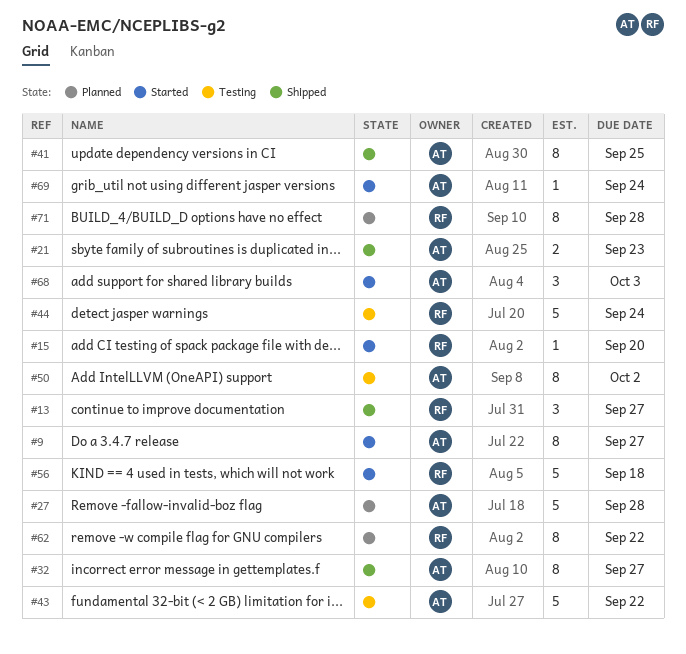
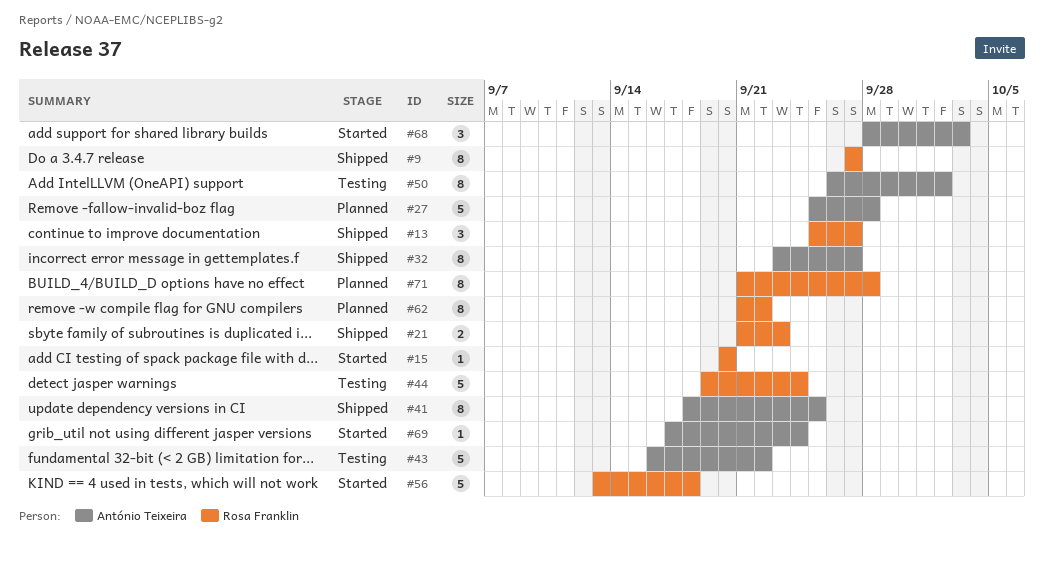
#9, status: Started -> Shipped
#9, owner: António Teixeira -> Rosa Franklin
#21, owner: António Teixeira -> Rosa Franklin

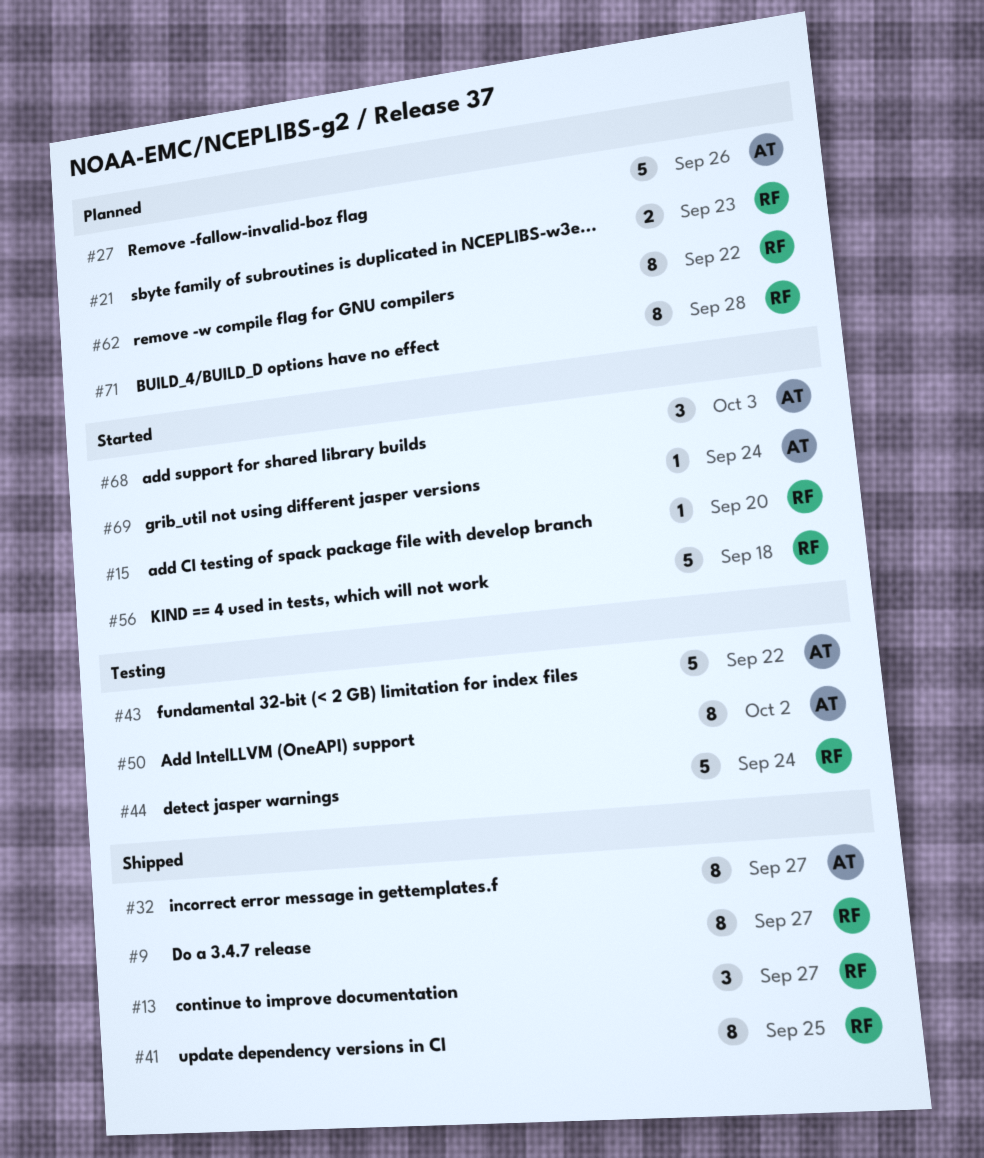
#21, status: Shipped -> Planned
#27, due: Sep 28 -> Sep 26
#41, owner: António Teixeira -> Rosa Franklin

